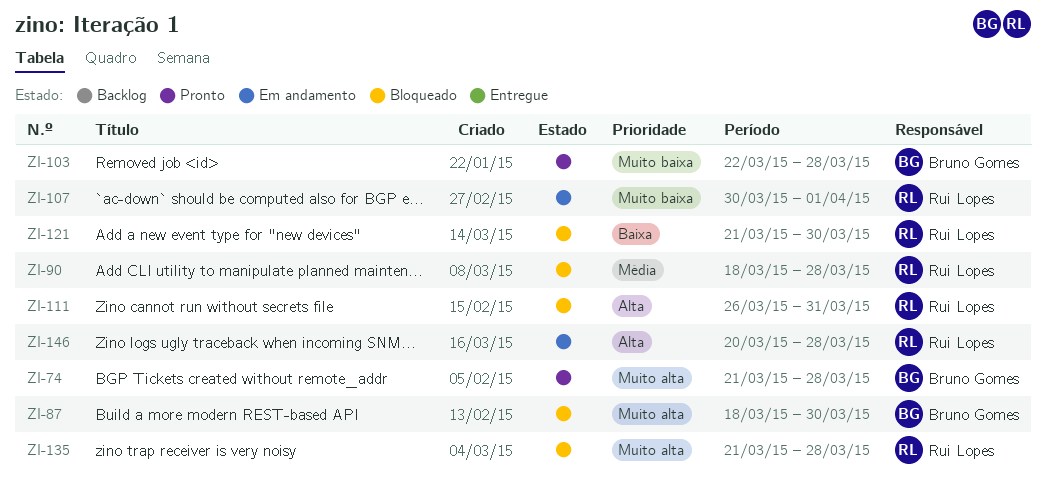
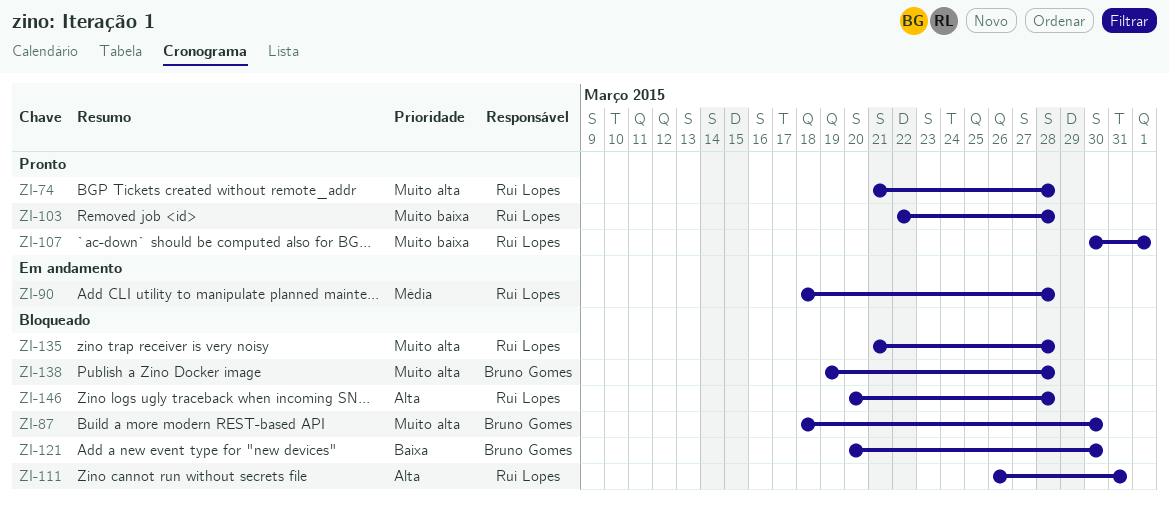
ZI-74, owner: Bruno Gomes -> Rui Lopes
ZI-90, status: Bloqueado -> Em andamento
ZI-103, owner: Bruno Gomes -> Rui Lopes
ZI-107, status: Em andamento -> Pronto
ZI-121, owner: Rui Lopes -> Bruno Gomes
ZI-121, start: Mar 21 -> Mar 20
ZI-138: none -> present
ZI-146, status: Em andamento -> Bloqueado

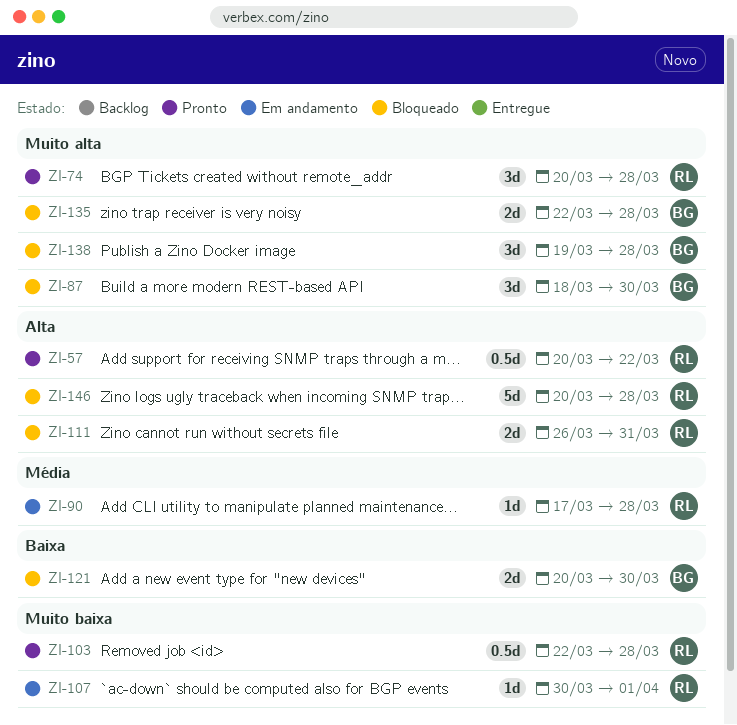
ZI-57: none -> present
ZI-74, start: Mar 21 -> Mar 20
ZI-90, start: Mar 18 -> Mar 17
ZI-107, status: Pronto -> Em andamento
ZI-135, owner: Rui Lopes -> Bruno Gomes
ZI-135, start: Mar 21 -> Mar 22

